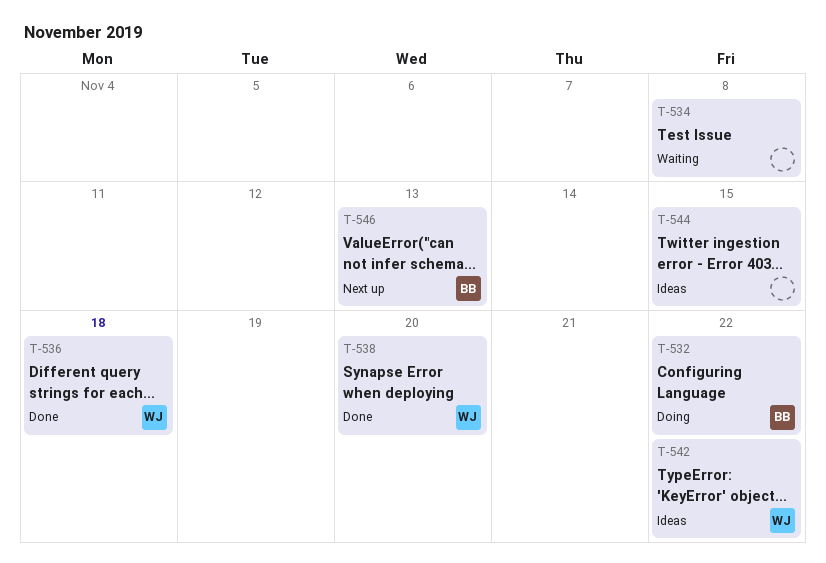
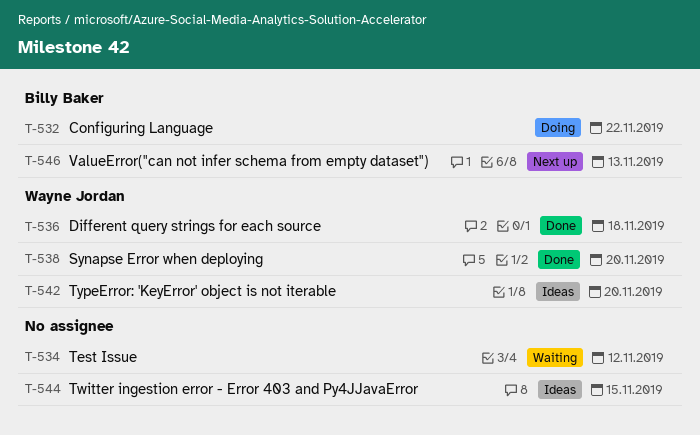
T-534, due: Nov 8 -> Nov 12
T-542, due: Nov 22 -> Nov 20

